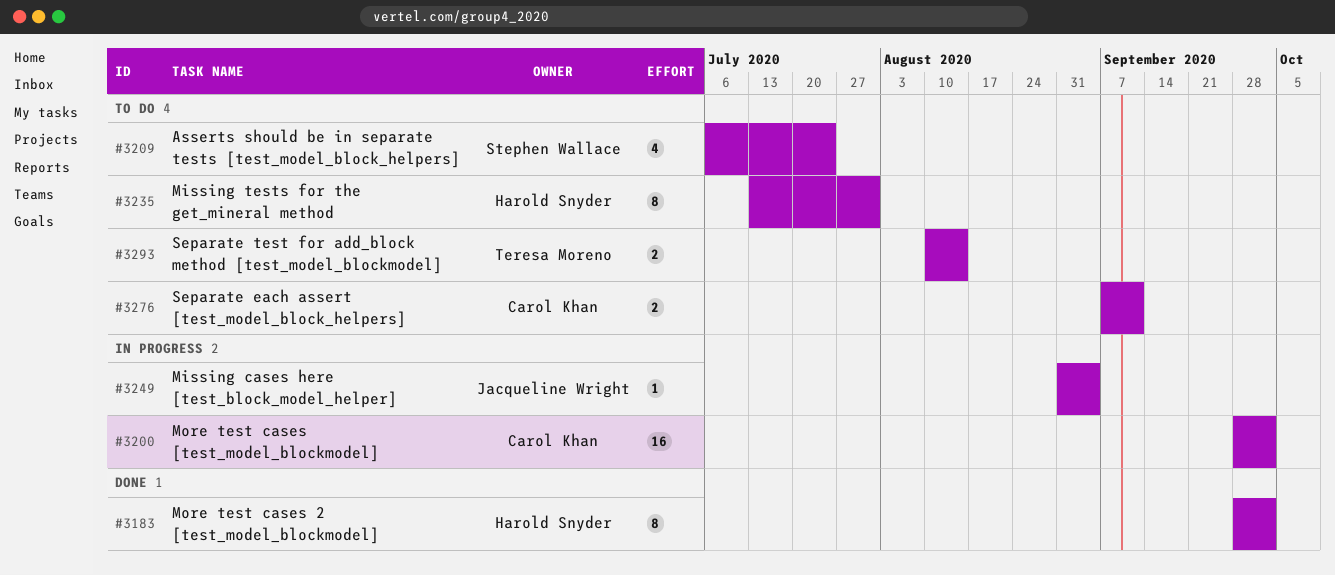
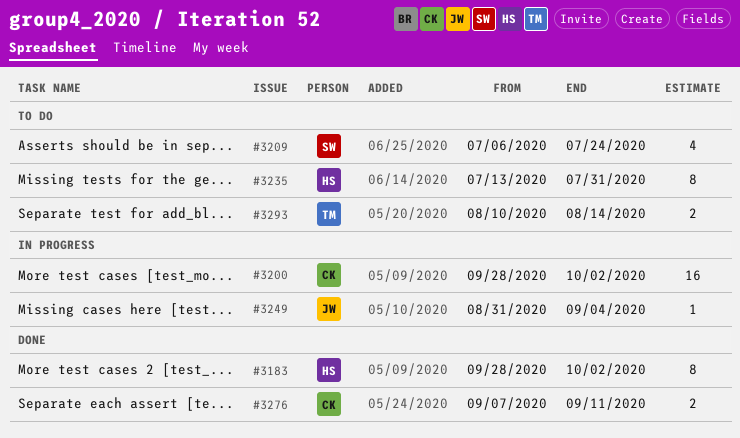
#3276, status: To do -> Done

